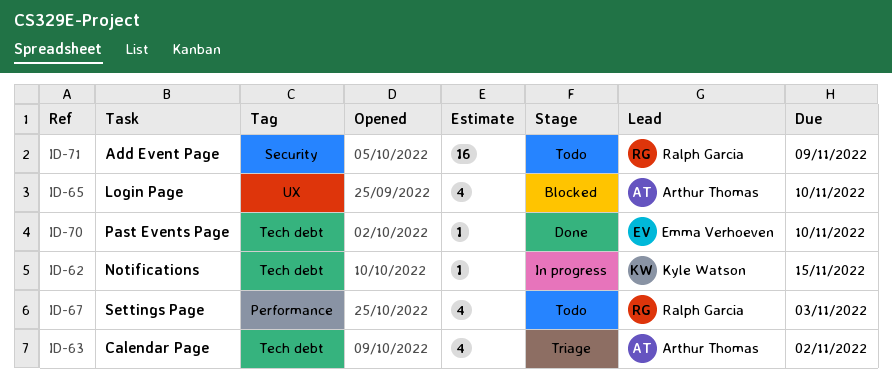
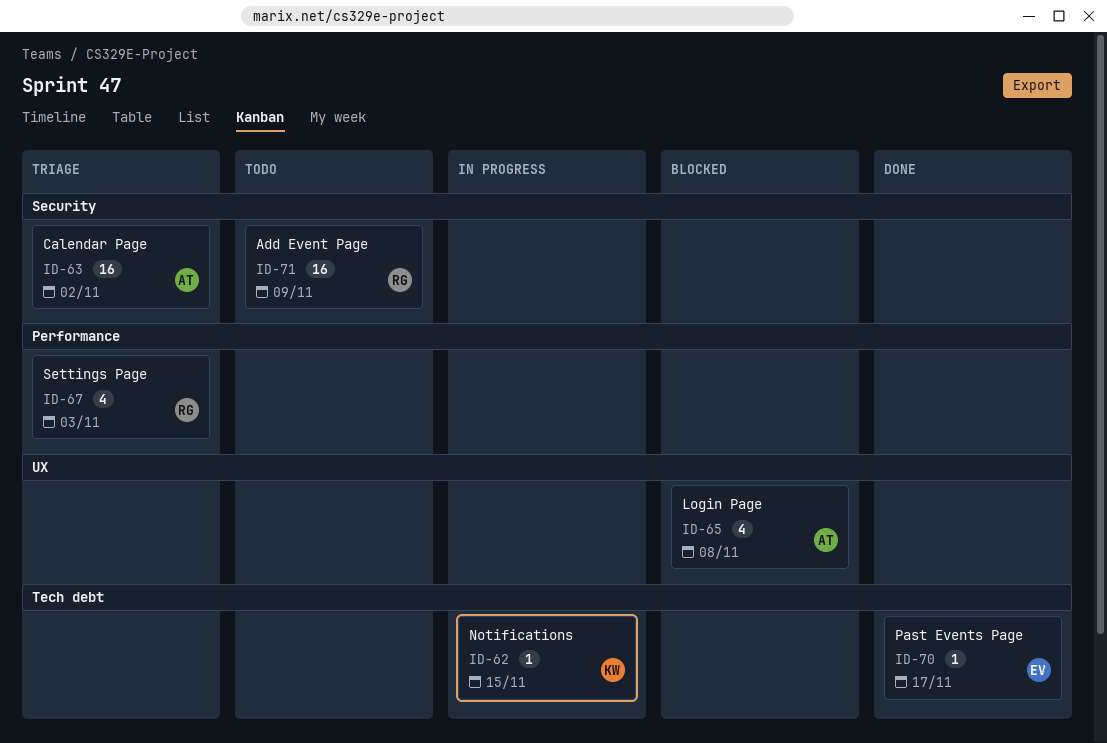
ID-63, label: Tech debt -> Security
ID-63, estimate: 4 -> 16
ID-65, due: Nov 10 -> Nov 8
ID-67, status: Todo -> Triage
ID-70, due: Nov 10 -> Nov 17

